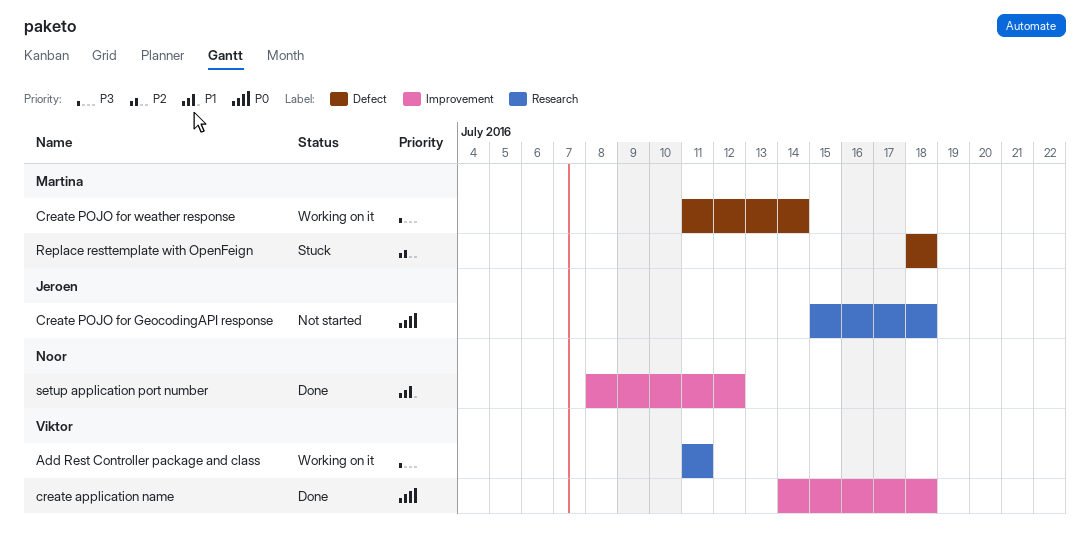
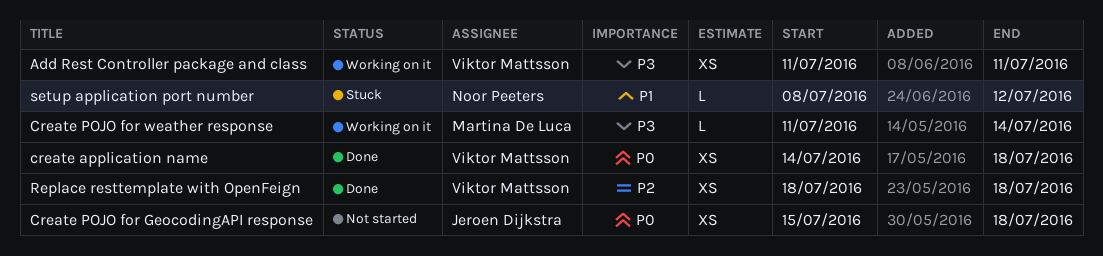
Replace resttemplate with OpenFeign, status: Stuck -> Done
Replace resttemplate with OpenFeign, owner: Martina De Luca -> Viktor Mattsson
setup application port number, status: Done -> Stuck

